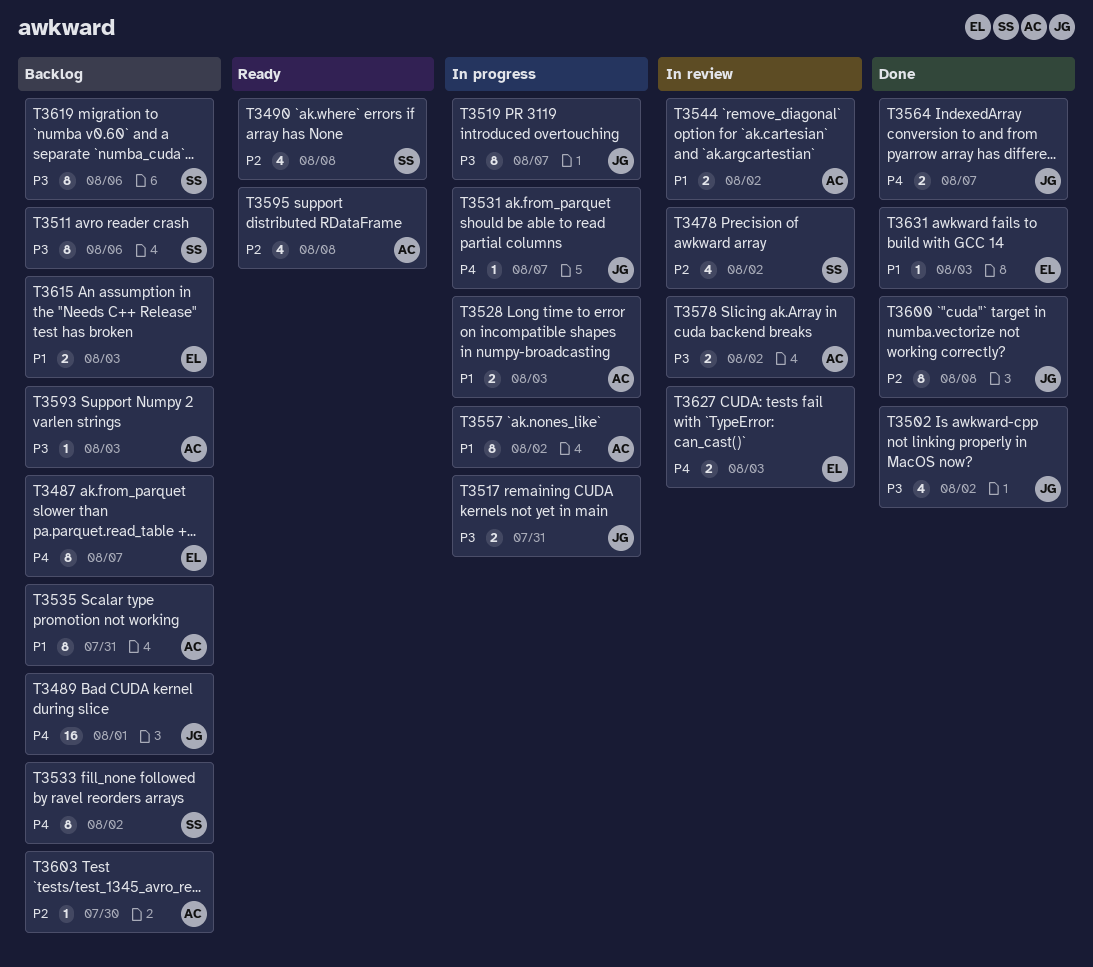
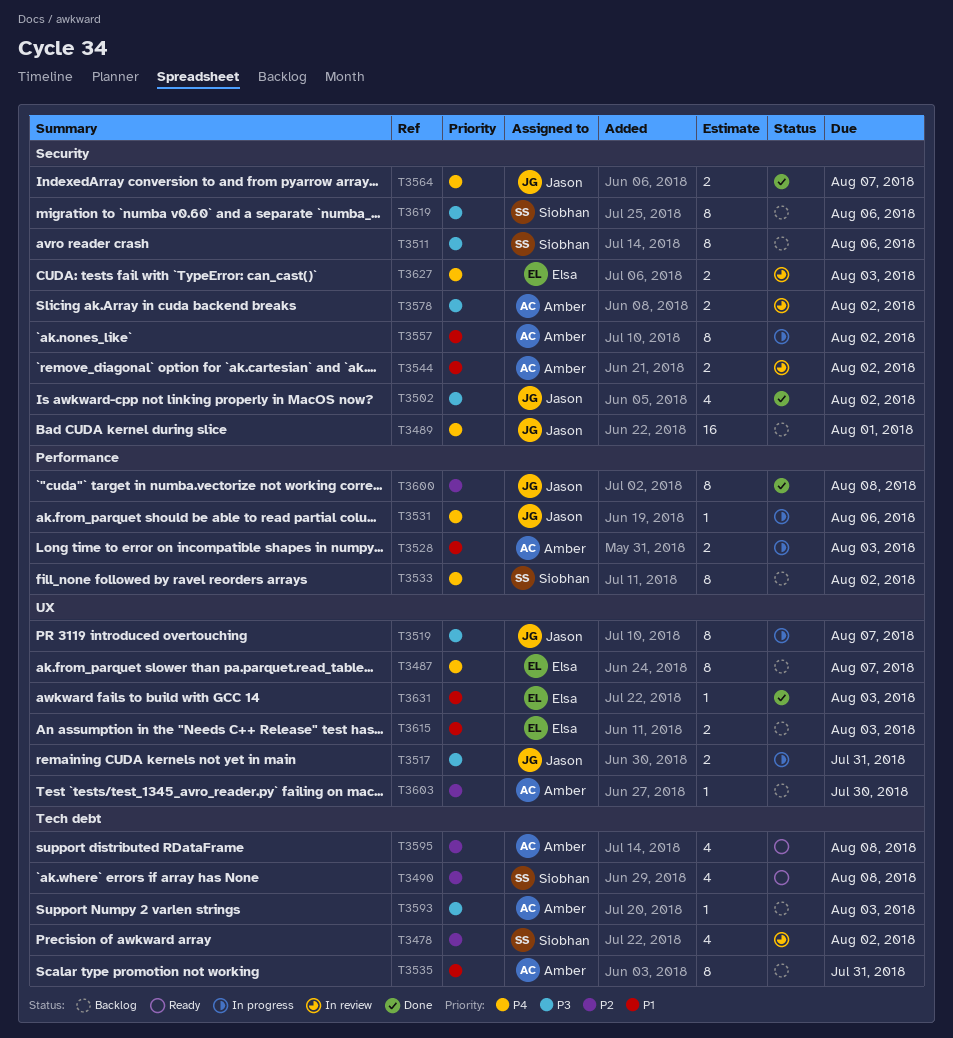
T3531, due: Aug 7 -> Aug 6

